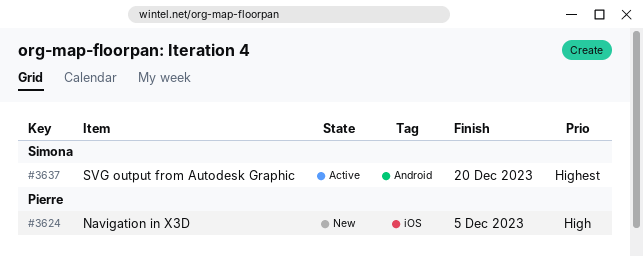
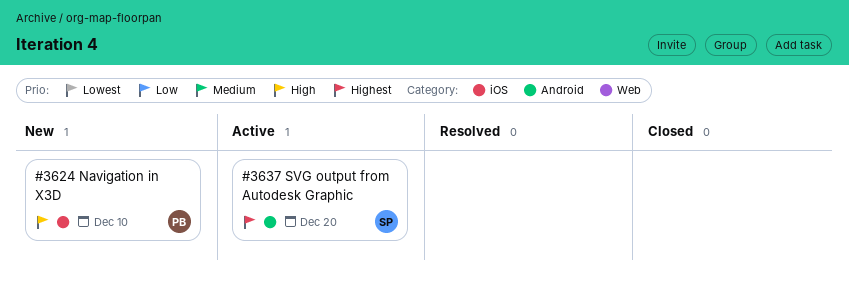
#3624, due: Dec 5 -> Dec 10

